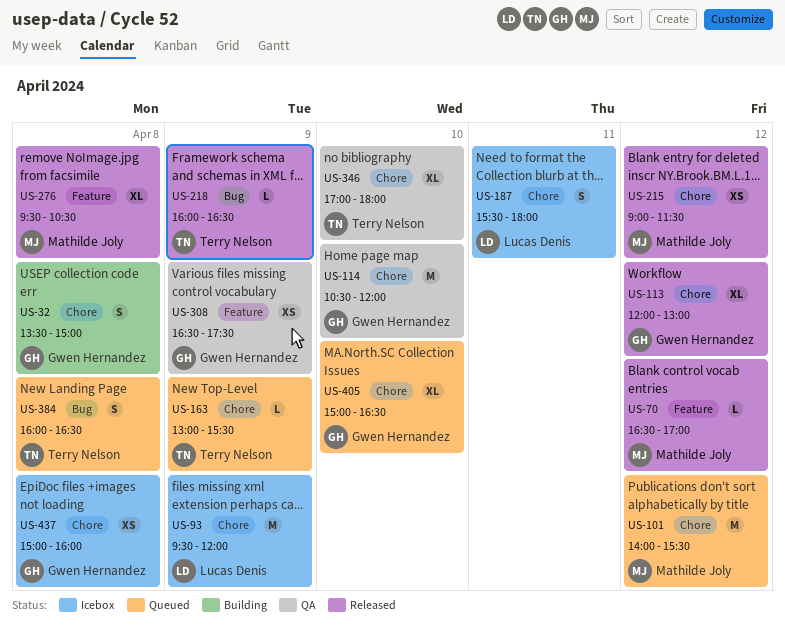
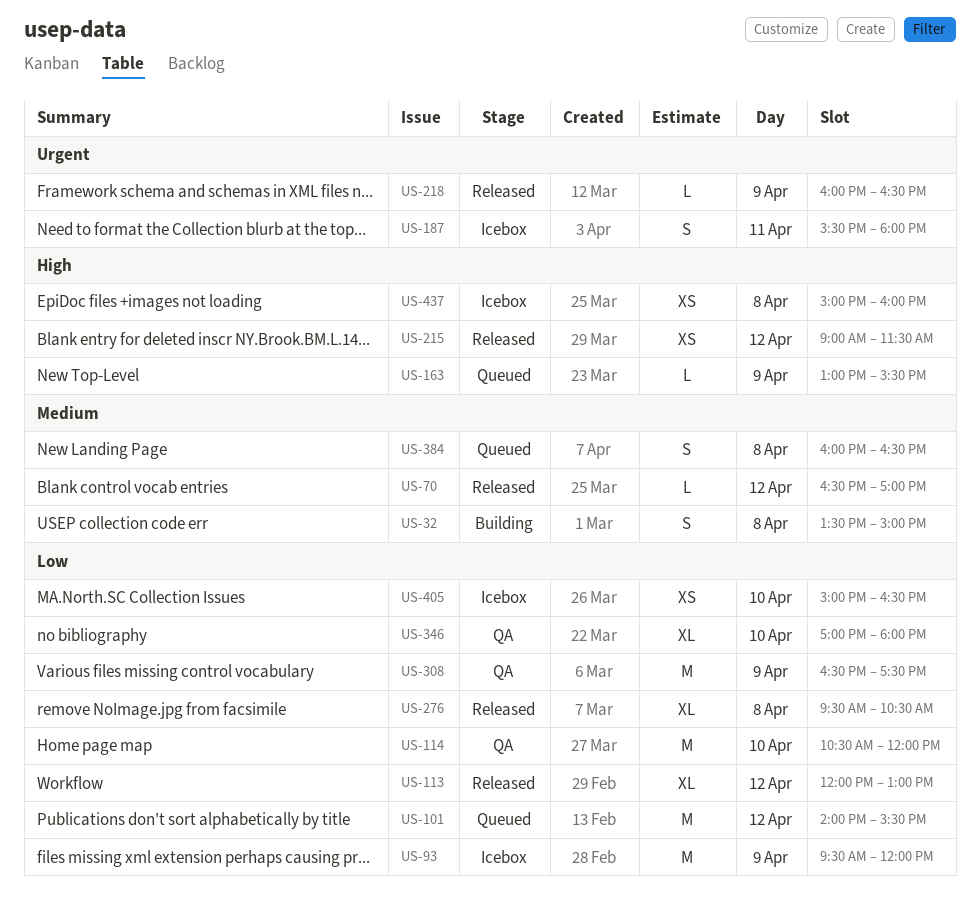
US-308, estimate: XS -> M
US-405, status: Queued -> Icebox
US-405, estimate: XL -> XS

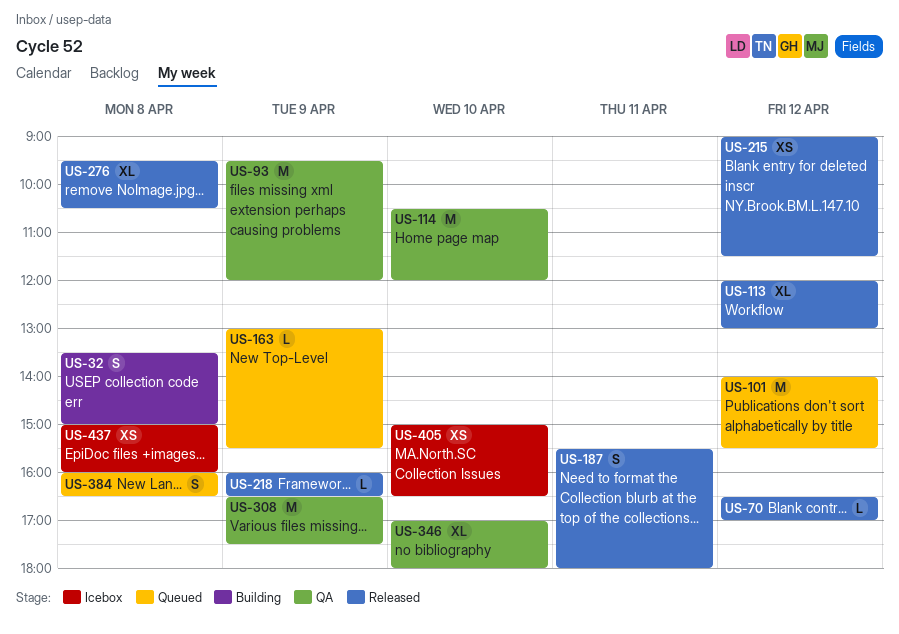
US-93, status: Icebox -> QA
US-187, status: Icebox -> Released

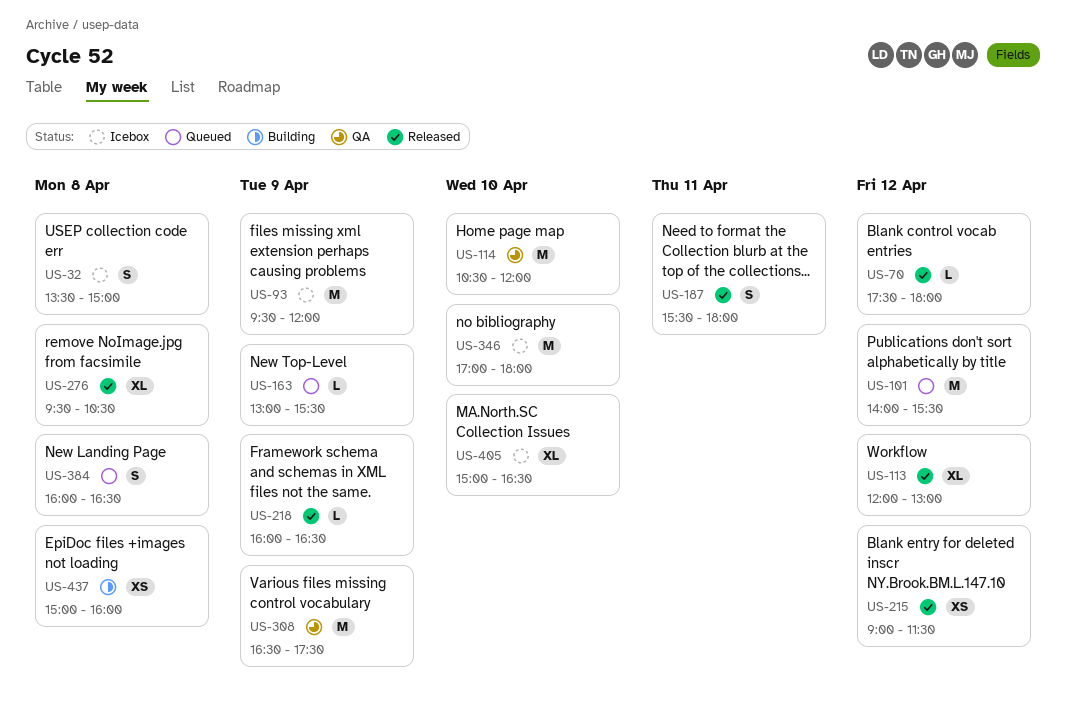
US-32, status: Building -> Icebox
US-70, begins: 16:30 -> 17:30
US-70, ends: 17:00 -> 18:00
US-93, status: QA -> Icebox
US-346, status: QA -> Icebox
US-346, estimate: XL -> M
US-405, estimate: XS -> XL
US-437, status: Icebox -> Building

